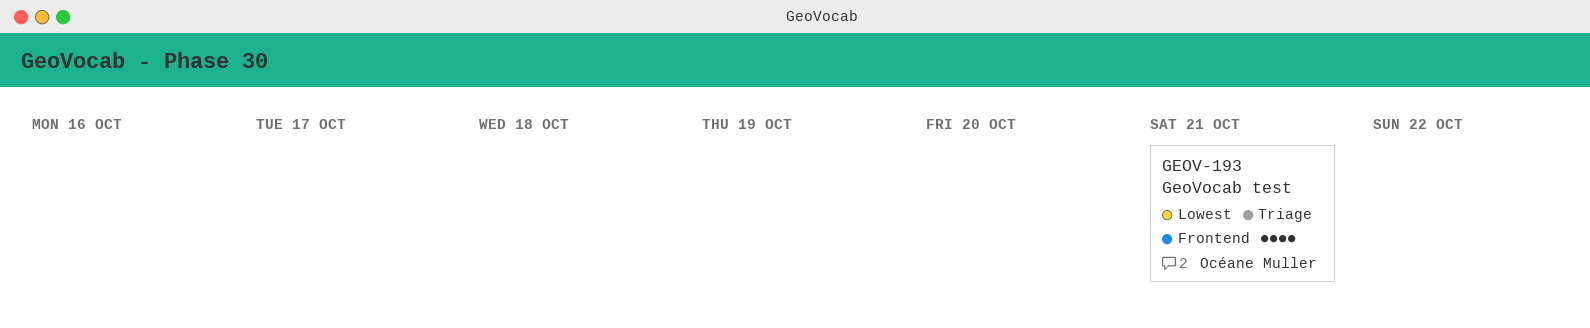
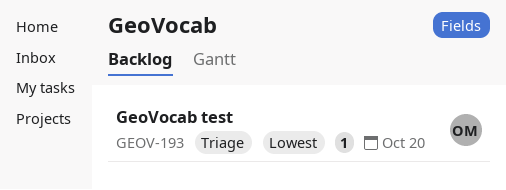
GEOV-193, estimate: 4 -> 1
GEOV-193, due: Oct 21 -> Oct 20

